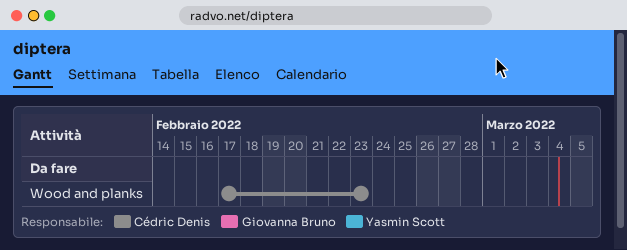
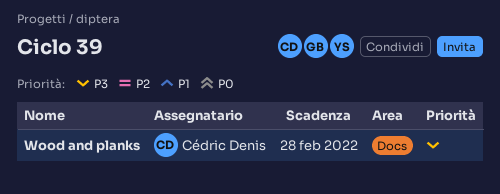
Wood and planks, due: Feb 23 -> Feb 28

